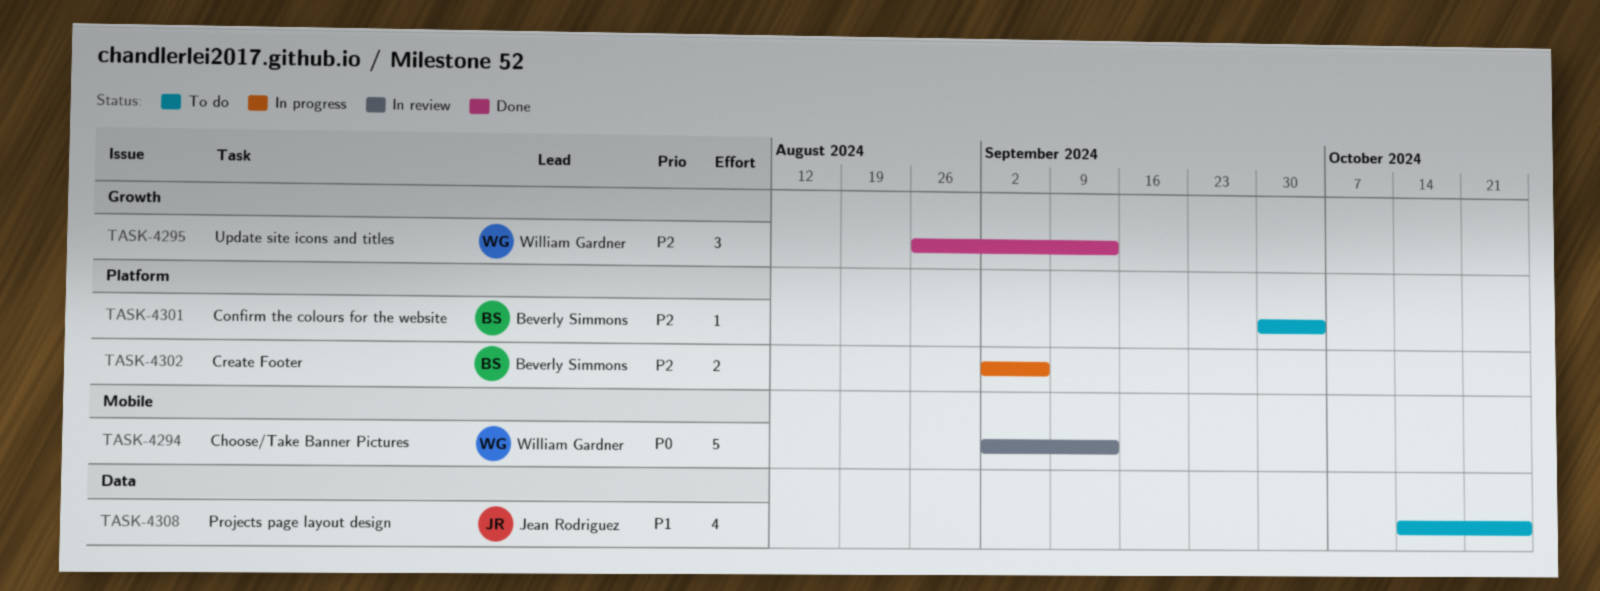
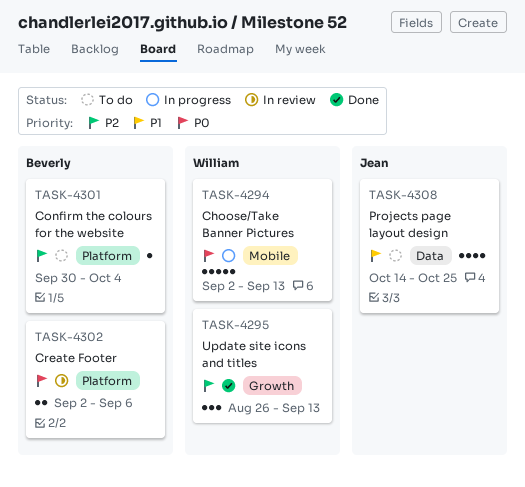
TASK-4294, status: In review -> In progress
TASK-4302, status: In progress -> In review
TASK-4302, priority: P2 -> P0

